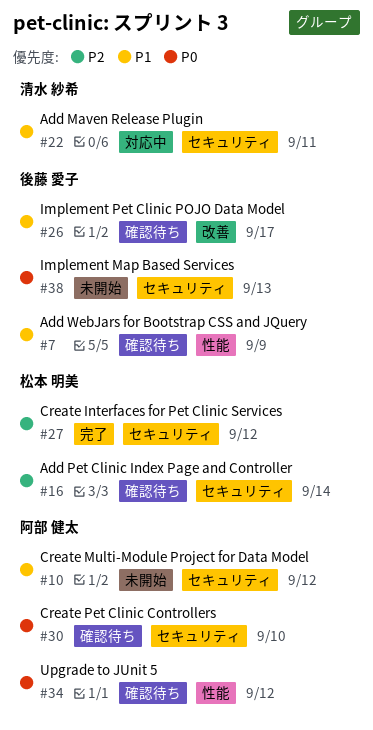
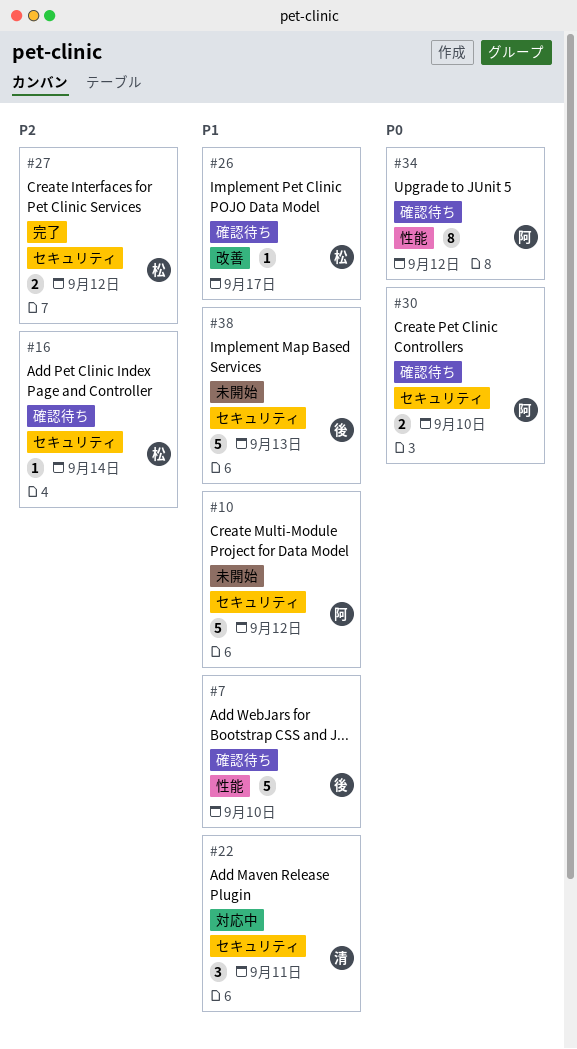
#7, due: Sep 9 -> Sep 10
#26, owner: 後藤 愛子 -> 松本 明美
#38, priority: P0 -> P1

